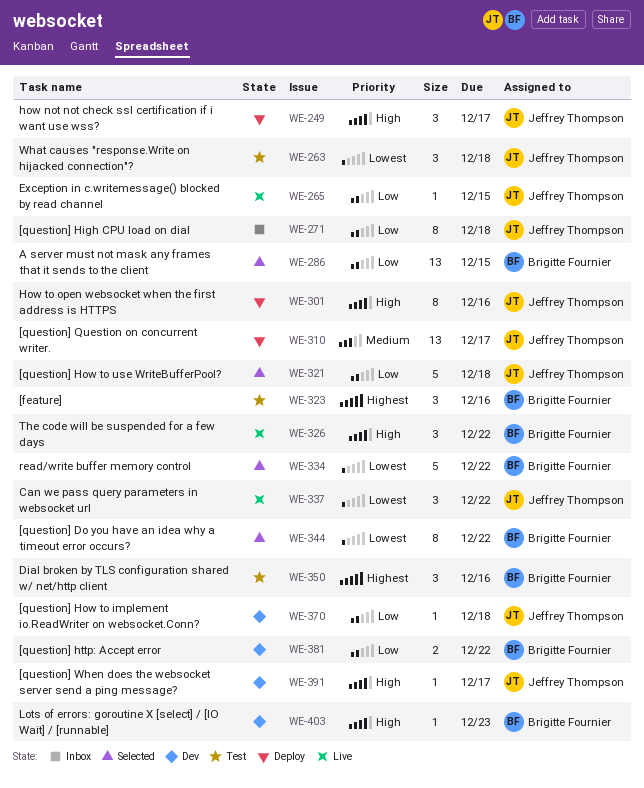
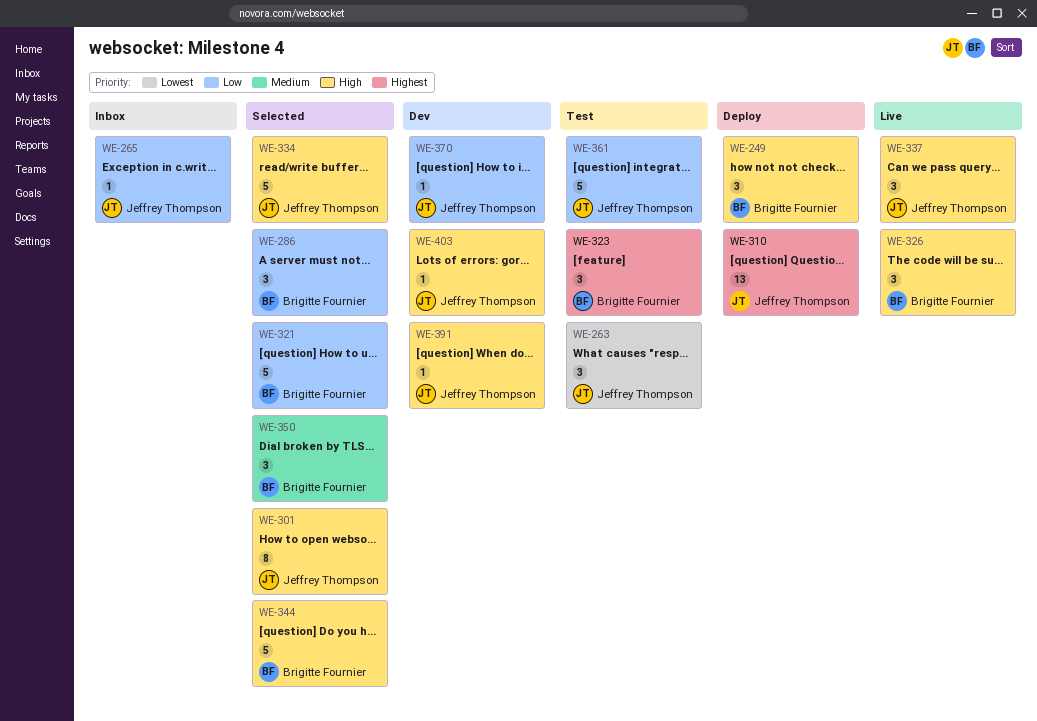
WE-249, owner: Jeffrey Thompson -> Brigitte Fournier
WE-265, status: Live -> Inbox
WE-271: present -> none
WE-286, estimate: 13 -> 3
WE-301, status: Deploy -> Selected
WE-310, priority: Medium -> Highest
WE-321, owner: Jeffrey Thompson -> Brigitte Fournier
WE-334, owner: Brigitte Fournier -> Jeffrey Thompson
WE-334, priority: Lowest -> High
WE-337, priority: Lowest -> High
WE-344, priority: Lowest -> High
WE-344, estimate: 8 -> 5
WE-350, status: Test -> Selected
WE-350, priority: Highest -> Medium
WE-361: none -> present
WE-381: present -> none
WE-403, owner: Brigitte Fournier -> Jeffrey Thompson

